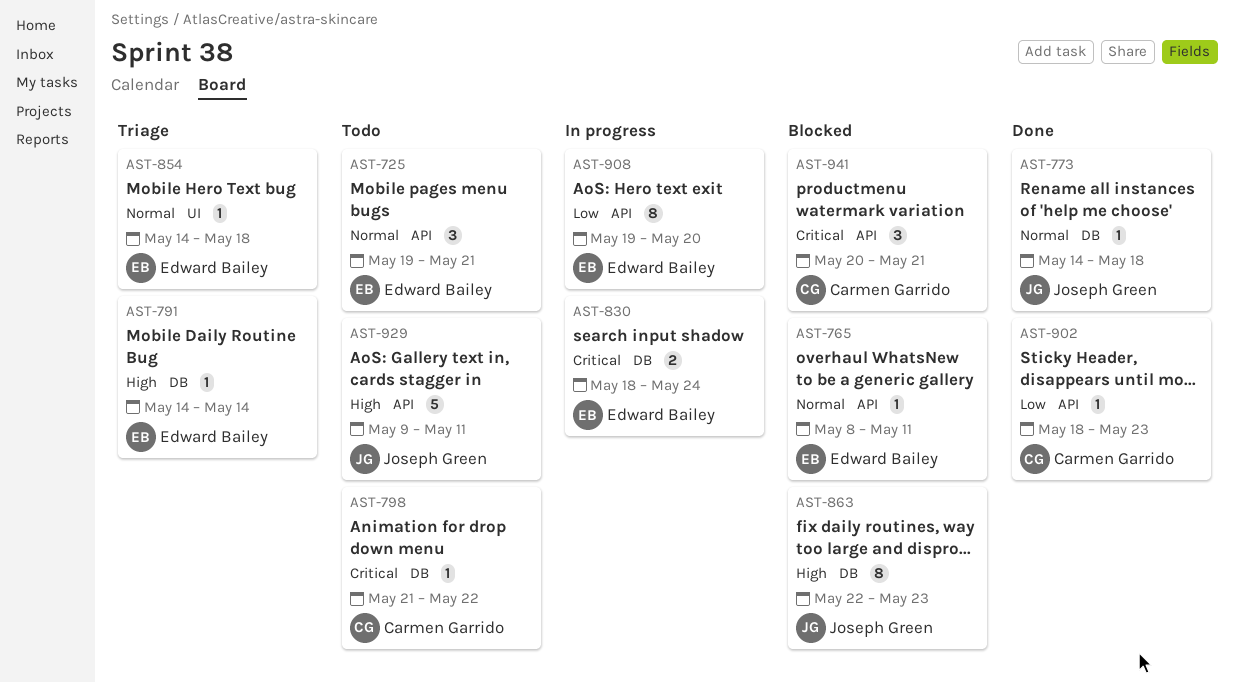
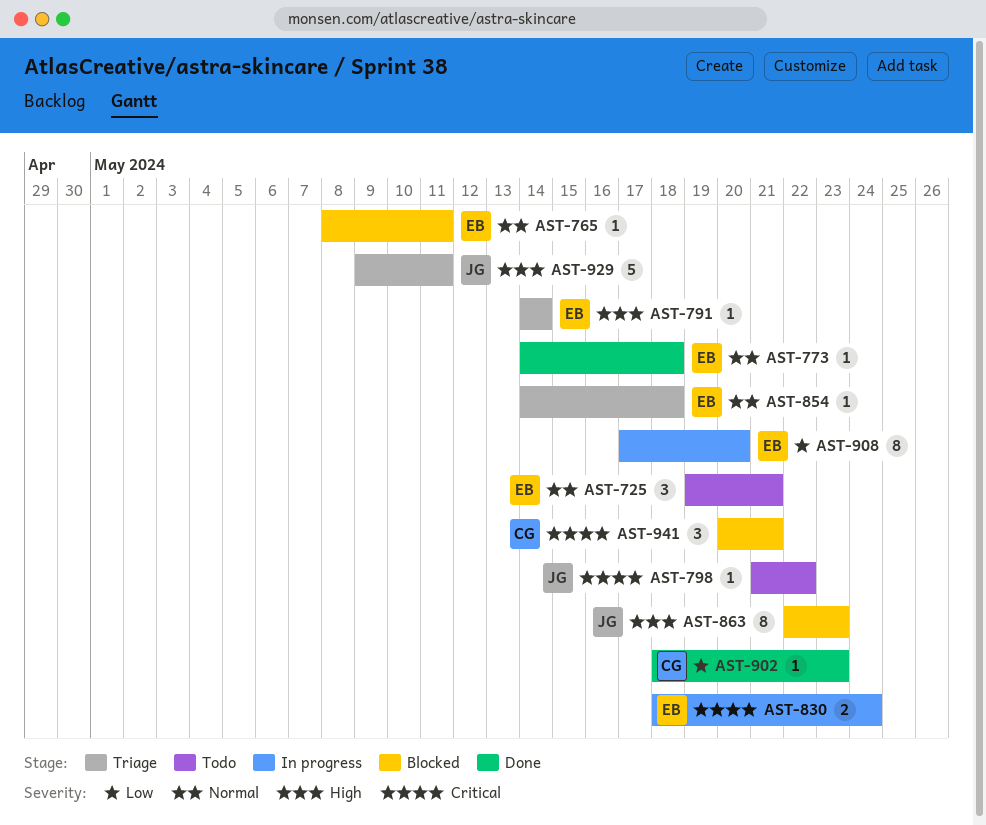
AST-773, owner: Joseph Green -> Edward Bailey
AST-798, owner: Carmen Garrido -> Joseph Green
AST-908, start: May 19 -> May 17
AST-929, status: Todo -> Triage

